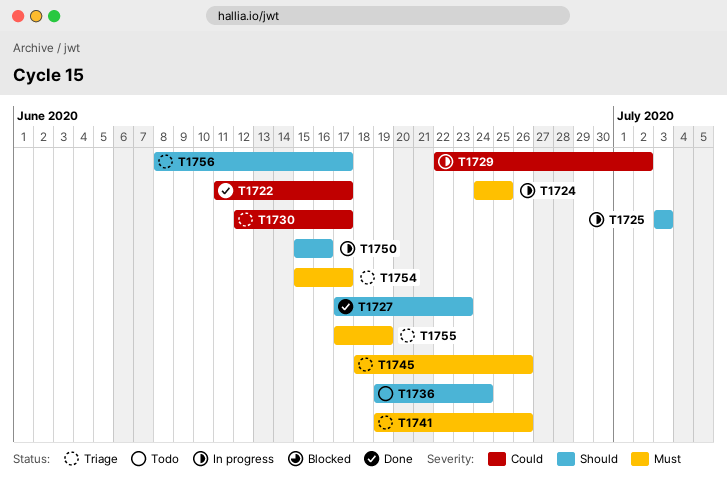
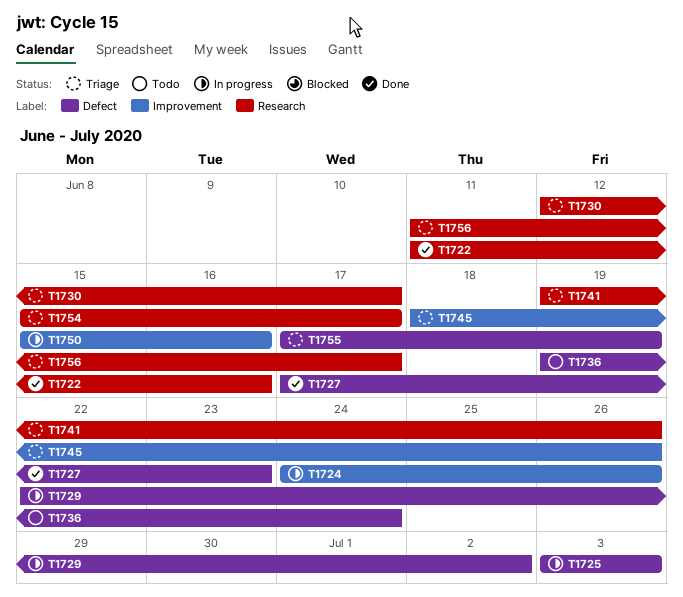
T1722, due: Jun 17 -> Jun 16
T1724, due: Jun 25 -> Jun 26
T1756, start: Jun 8 -> Jun 11

